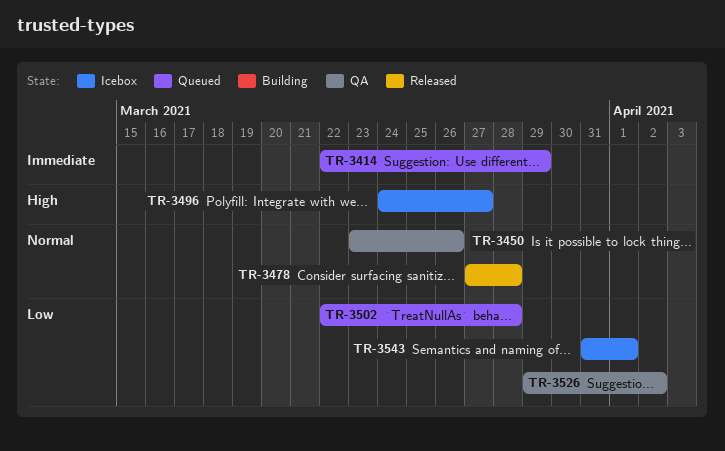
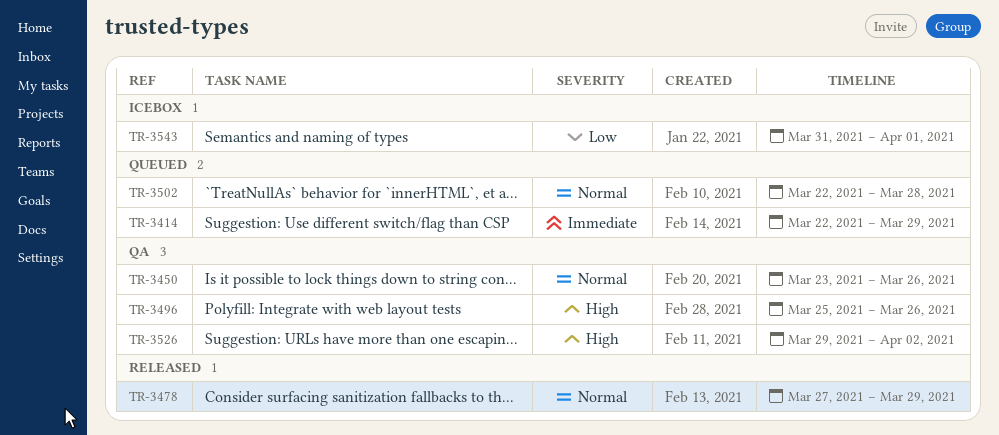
TR-3478, due: Mar 28 -> Mar 29
TR-3496, status: Icebox -> QA
TR-3496, start: Mar 24 -> Mar 25
TR-3496, due: Mar 27 -> Mar 26
TR-3502, priority: Low -> Normal
TR-3526, priority: Low -> High

